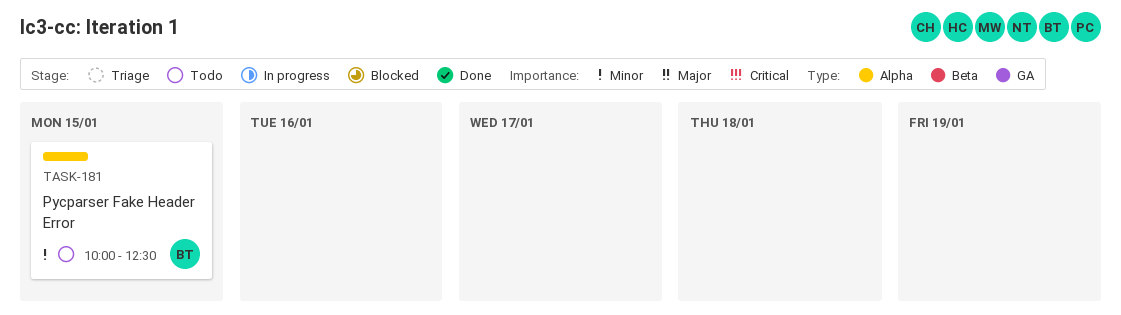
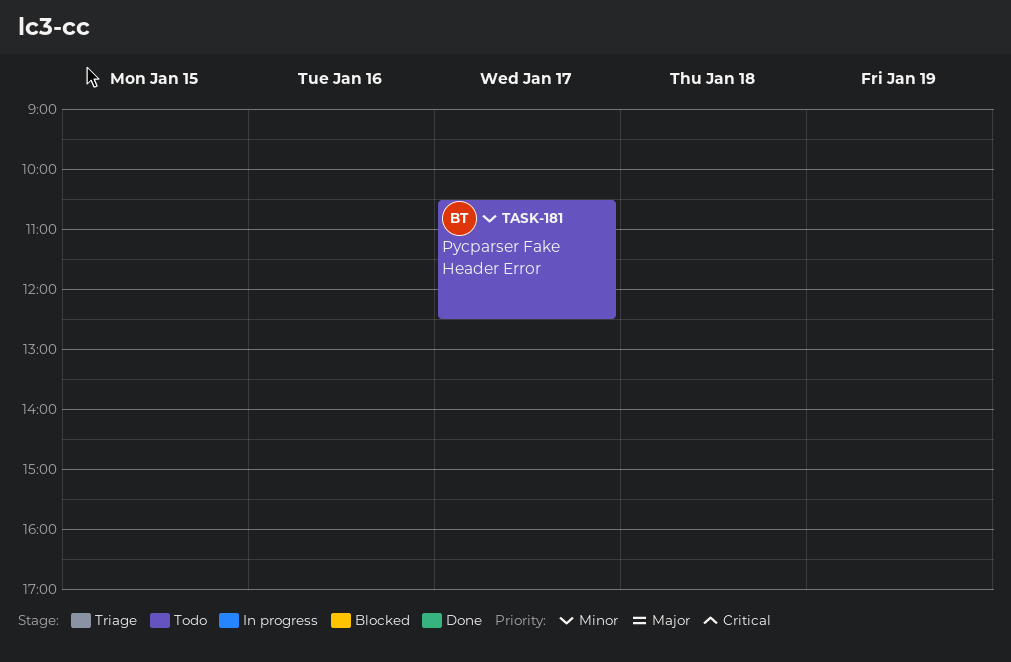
TASK-181, day: Jan 15 -> Jan 17
TASK-181, begins: 10:00 -> 10:30

